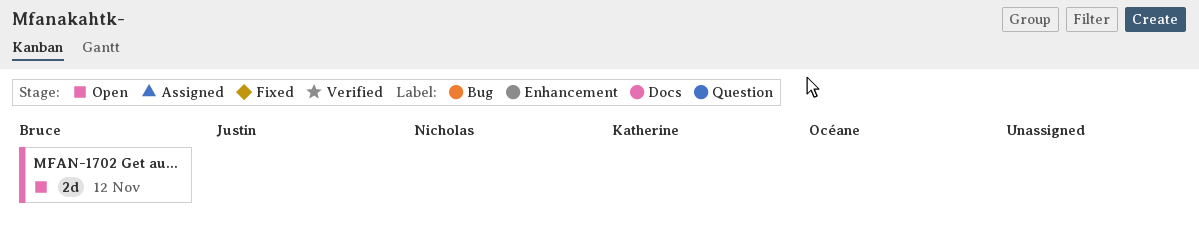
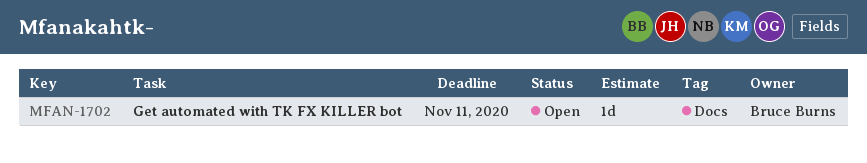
MFAN-1702, estimate: 2d -> 1d
MFAN-1702, due: Nov 12 -> Nov 11

